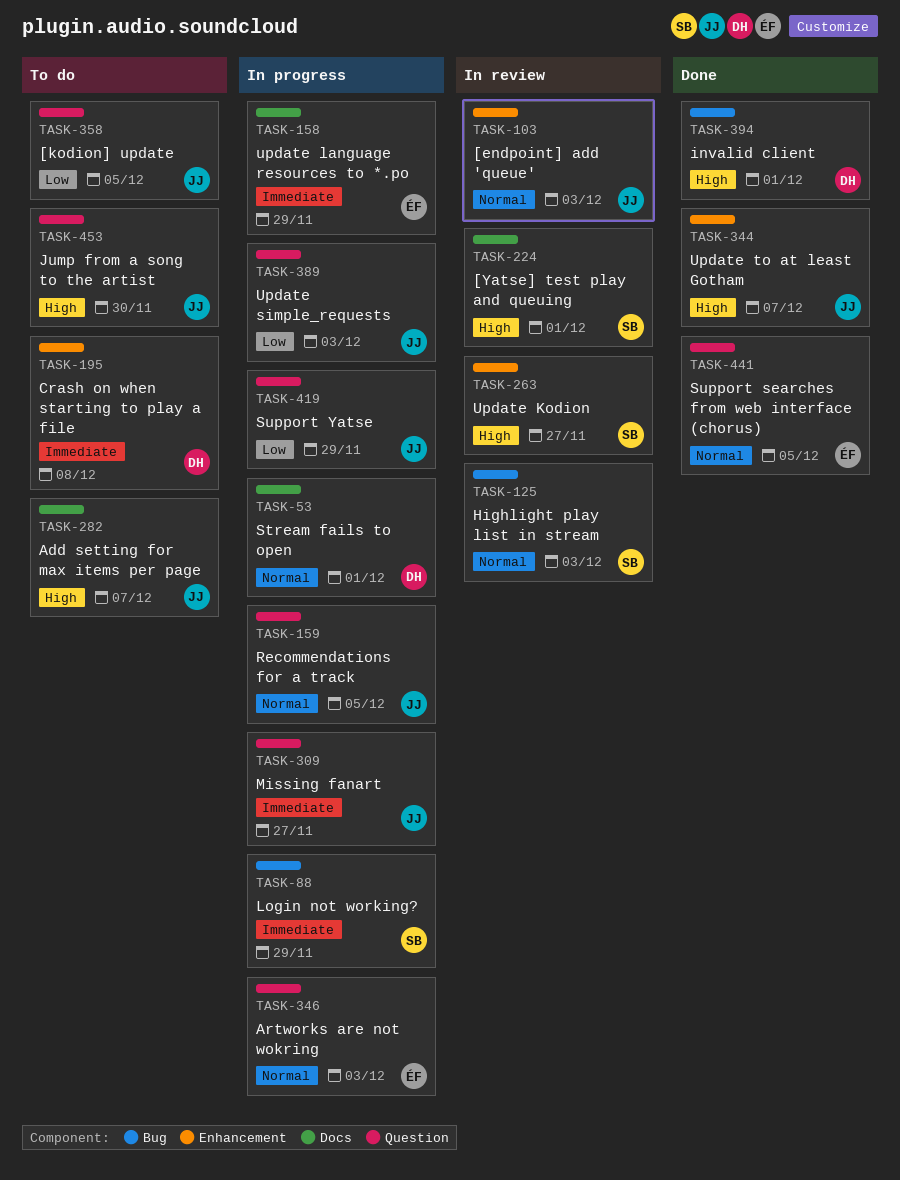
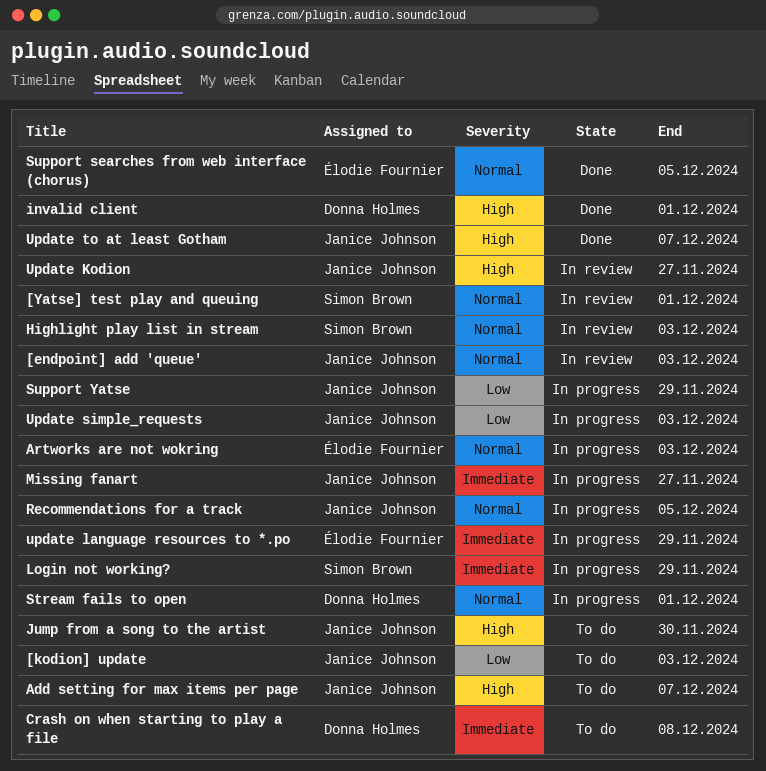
[kodion] update, due: Dec 5 -> Dec 3
[Yatse] test play and queuing, priority: High -> Normal
Update Kodion, owner: Simon Brown -> Janice Johnson

